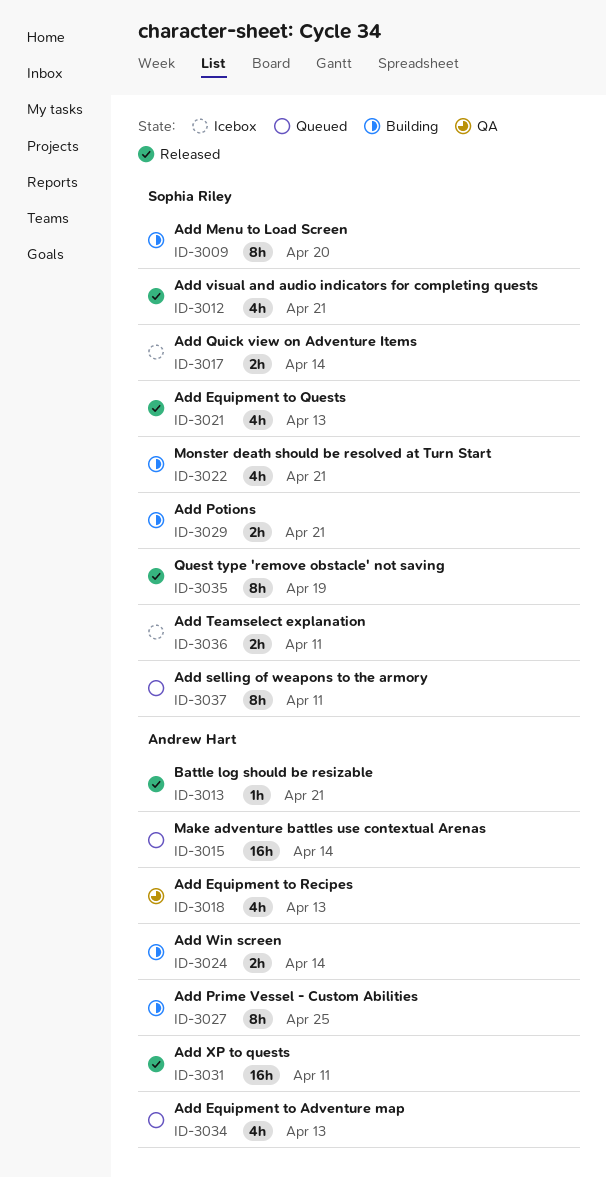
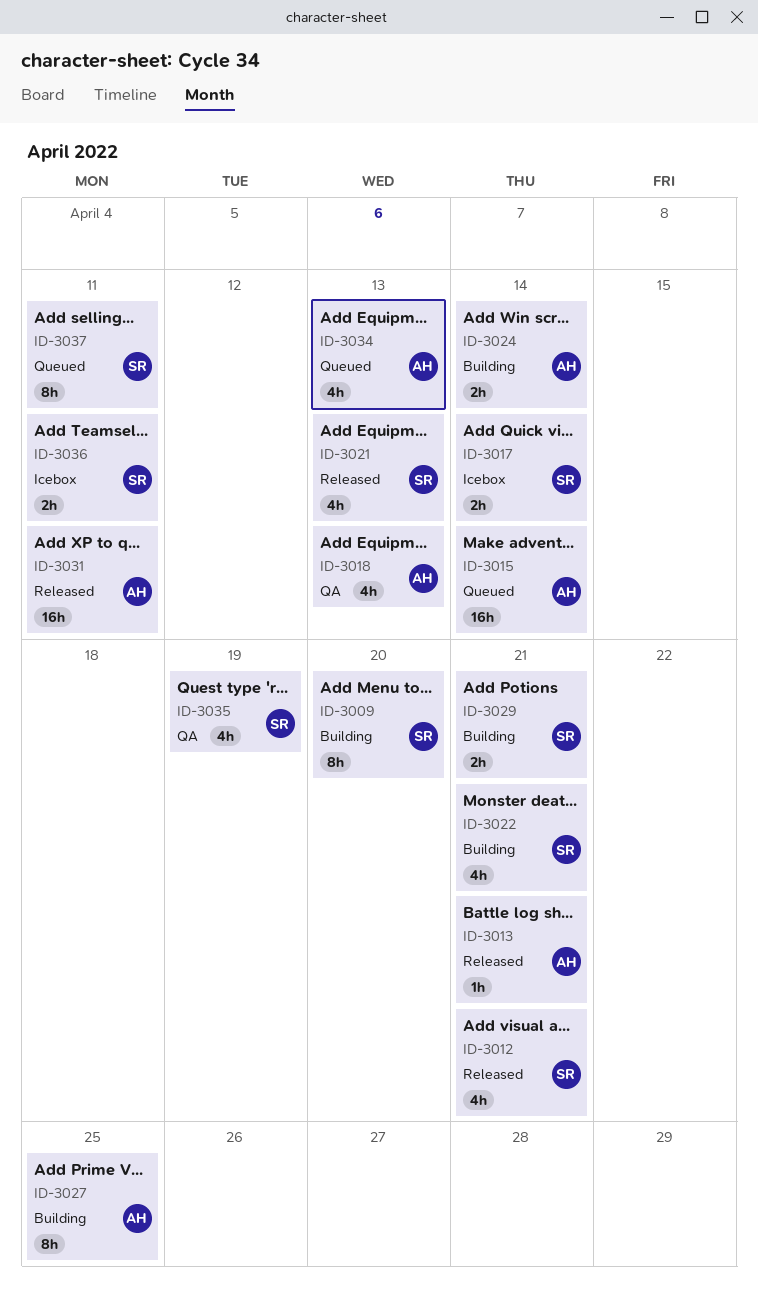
ID-3035, status: Released -> QA
ID-3035, estimate: 8h -> 4h

